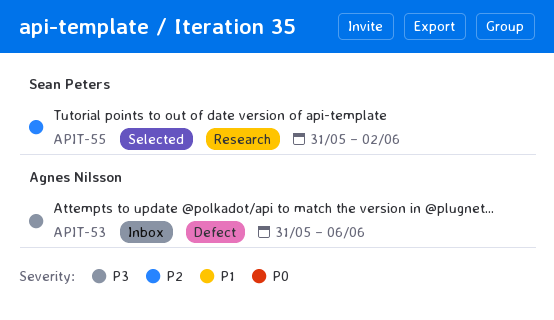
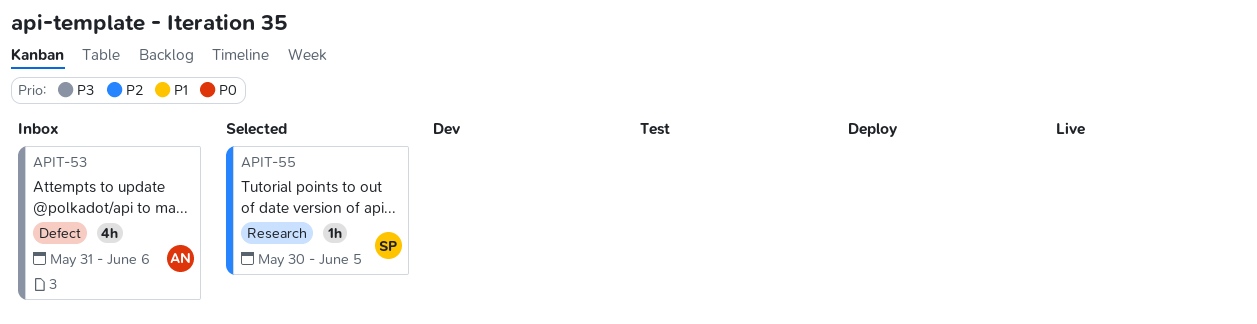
APIT-55, start: May 31 -> May 30
APIT-55, due: Jun 2 -> Jun 5

